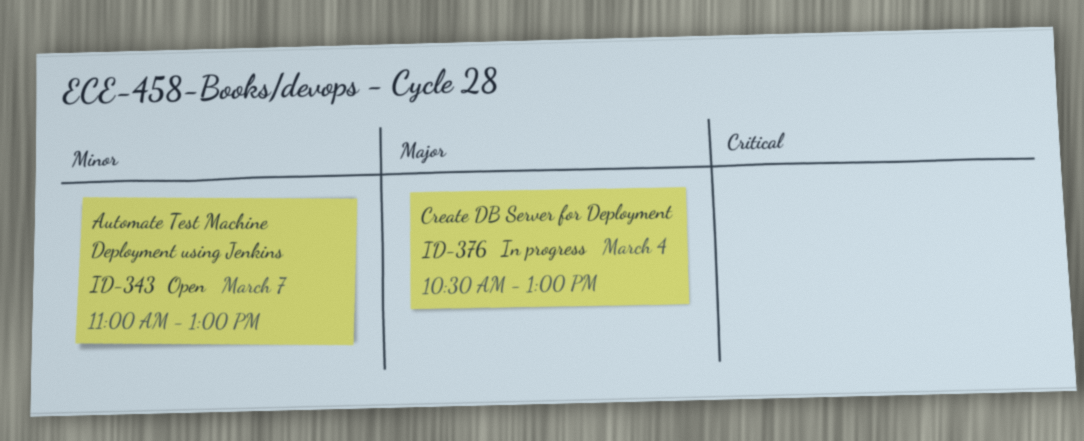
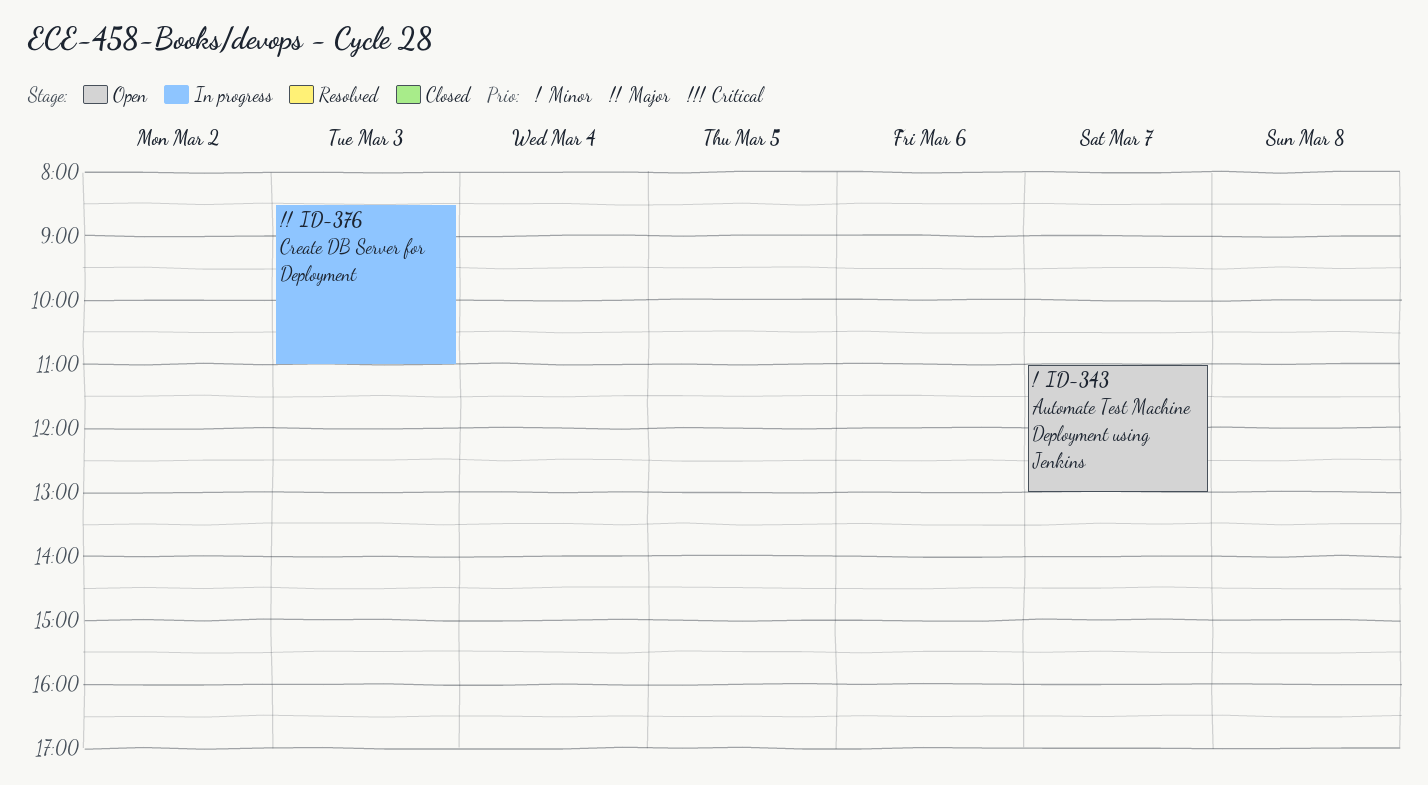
ID-376, day: Mar 4 -> Mar 3
ID-376, begins: 10:30 -> 08:30
ID-376, ends: 13:00 -> 11:00

